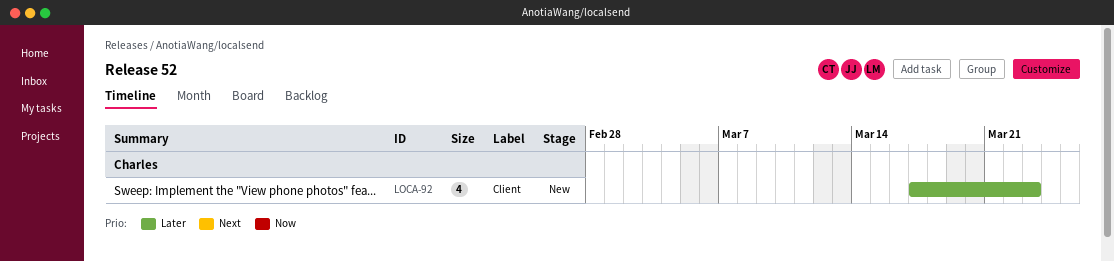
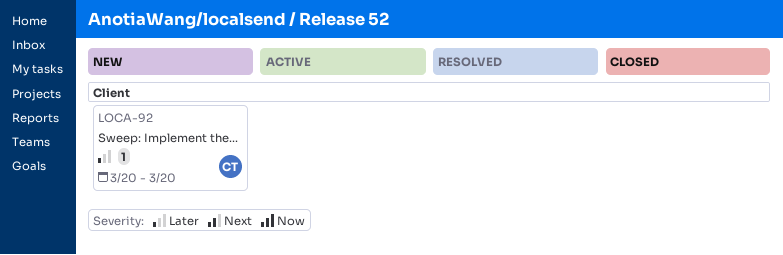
LOCA-92, estimate: 4 -> 1
LOCA-92, start: Mar 17 -> Mar 20
LOCA-92, due: Mar 23 -> Mar 20

